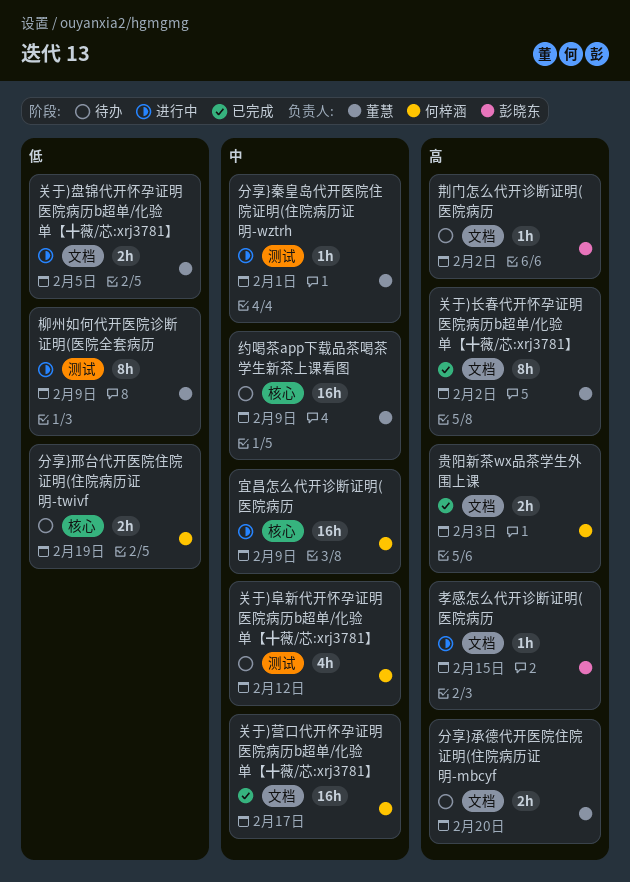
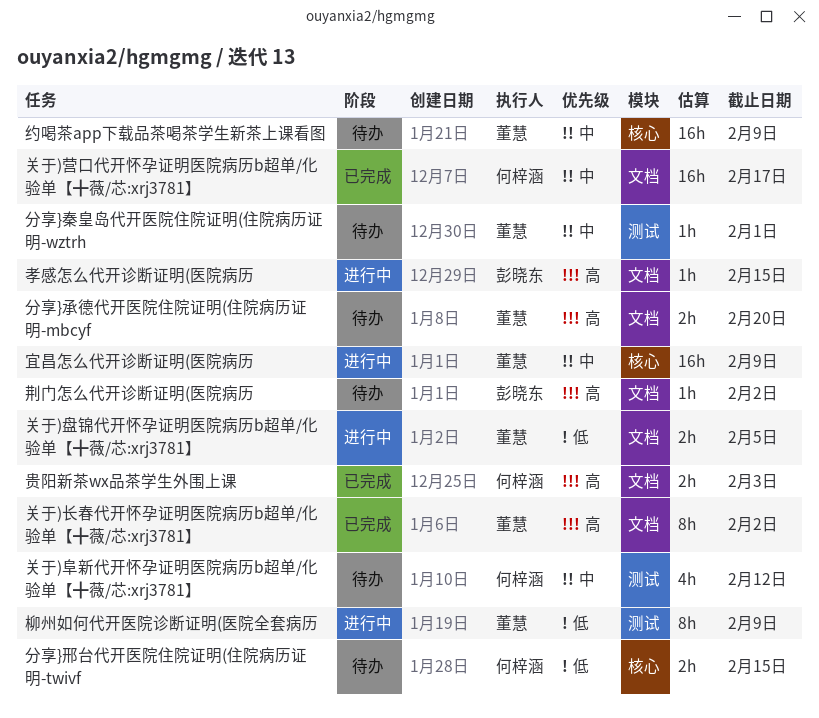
分享}秦皇岛代开医院住院证明(住院病历证明-wztrh, status: 进行中 -> 待办
分享}邢台代开医院住院证明(住院病历证明-twivf, due: Feb 19 -> Feb 15
宜昌怎么代开诊断证明(医院病历, owner: 何梓涵 -> 董慧

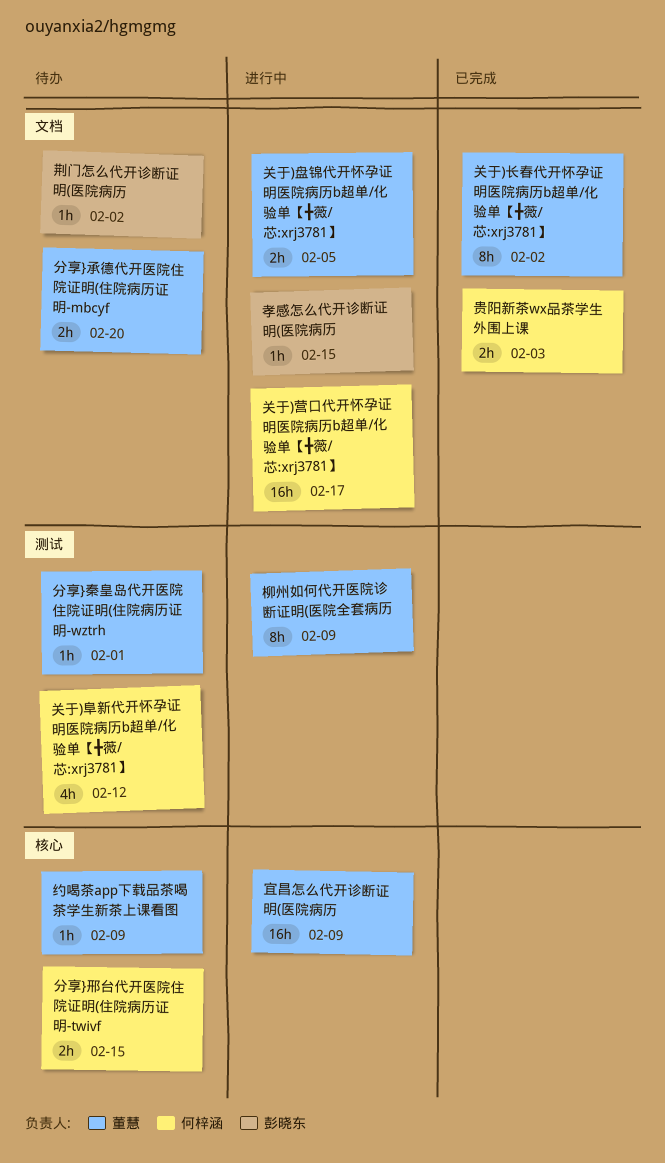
关于)营口代开怀孕证明医院病历b超单/化验单【╋薇/芯:xrj3781】, status: 已完成 -> 进行中
约喝茶app下载品茶喝茶学生新茶上课看图, estimate: 16h -> 1h

